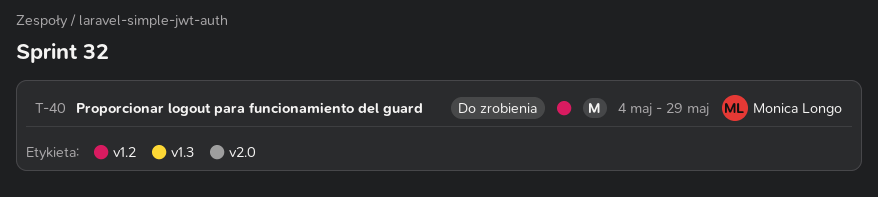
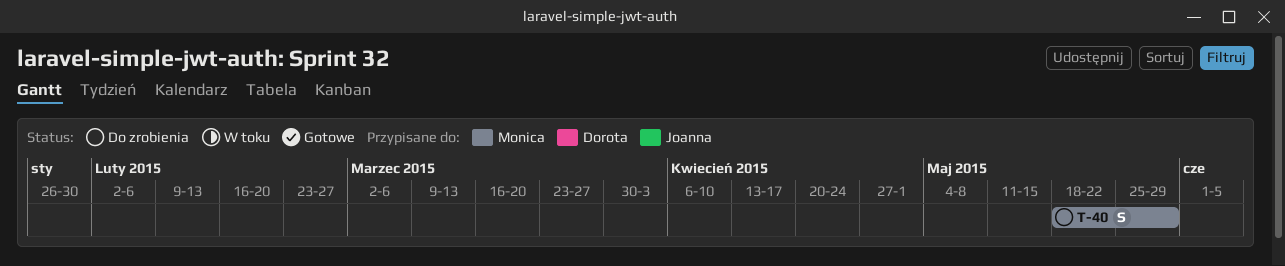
T-40, estimate: M -> S
T-40, start: May 4 -> May 18

